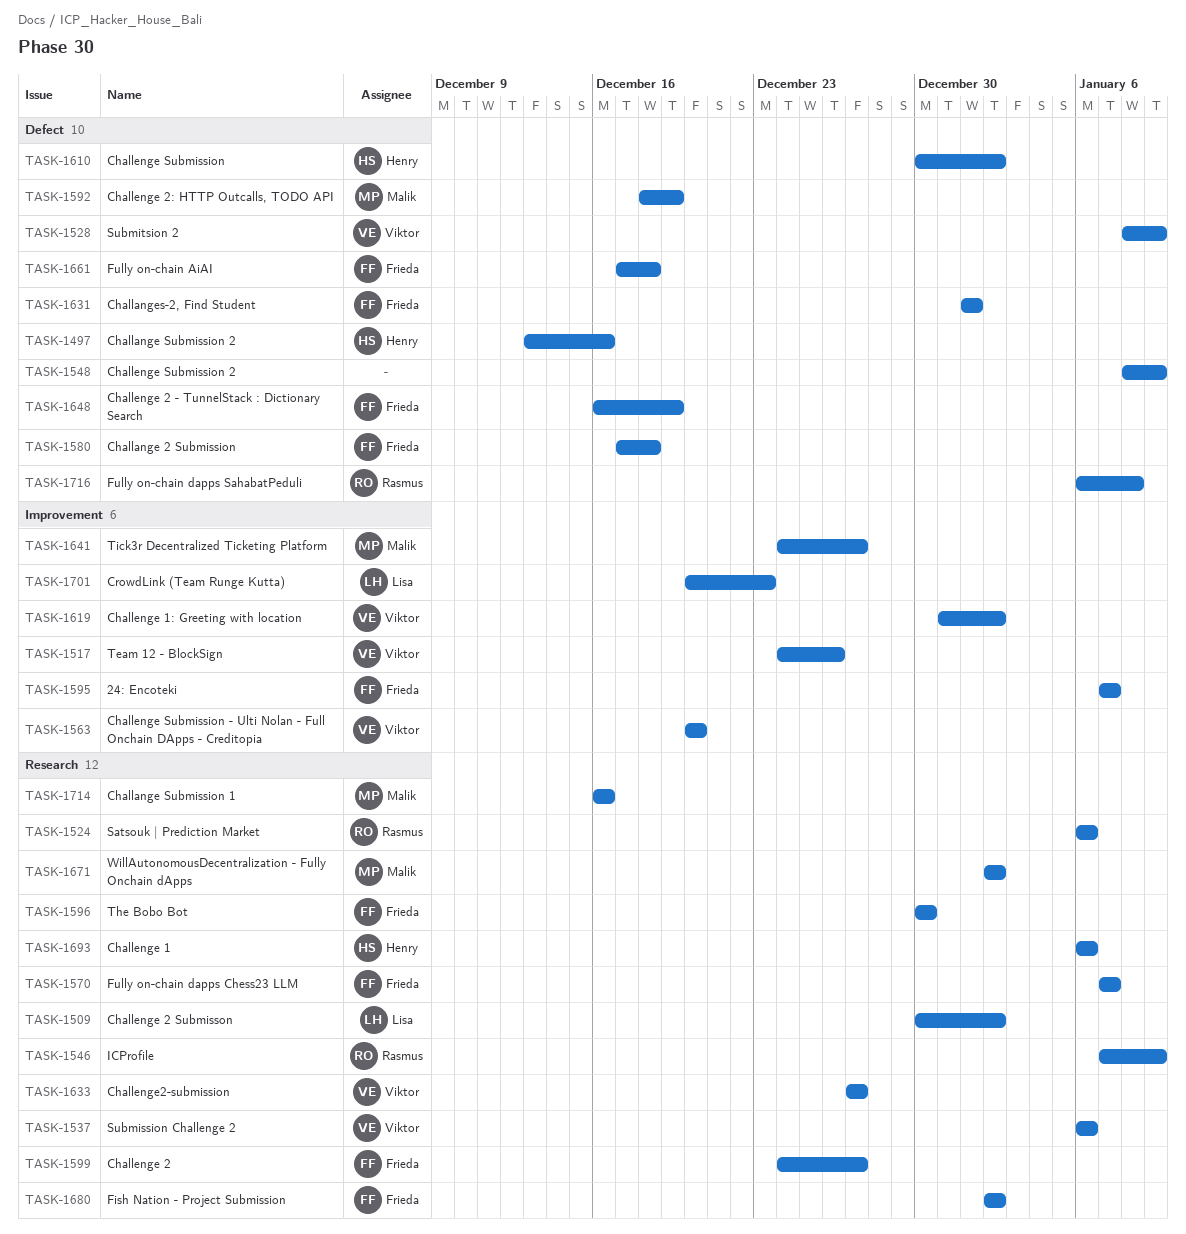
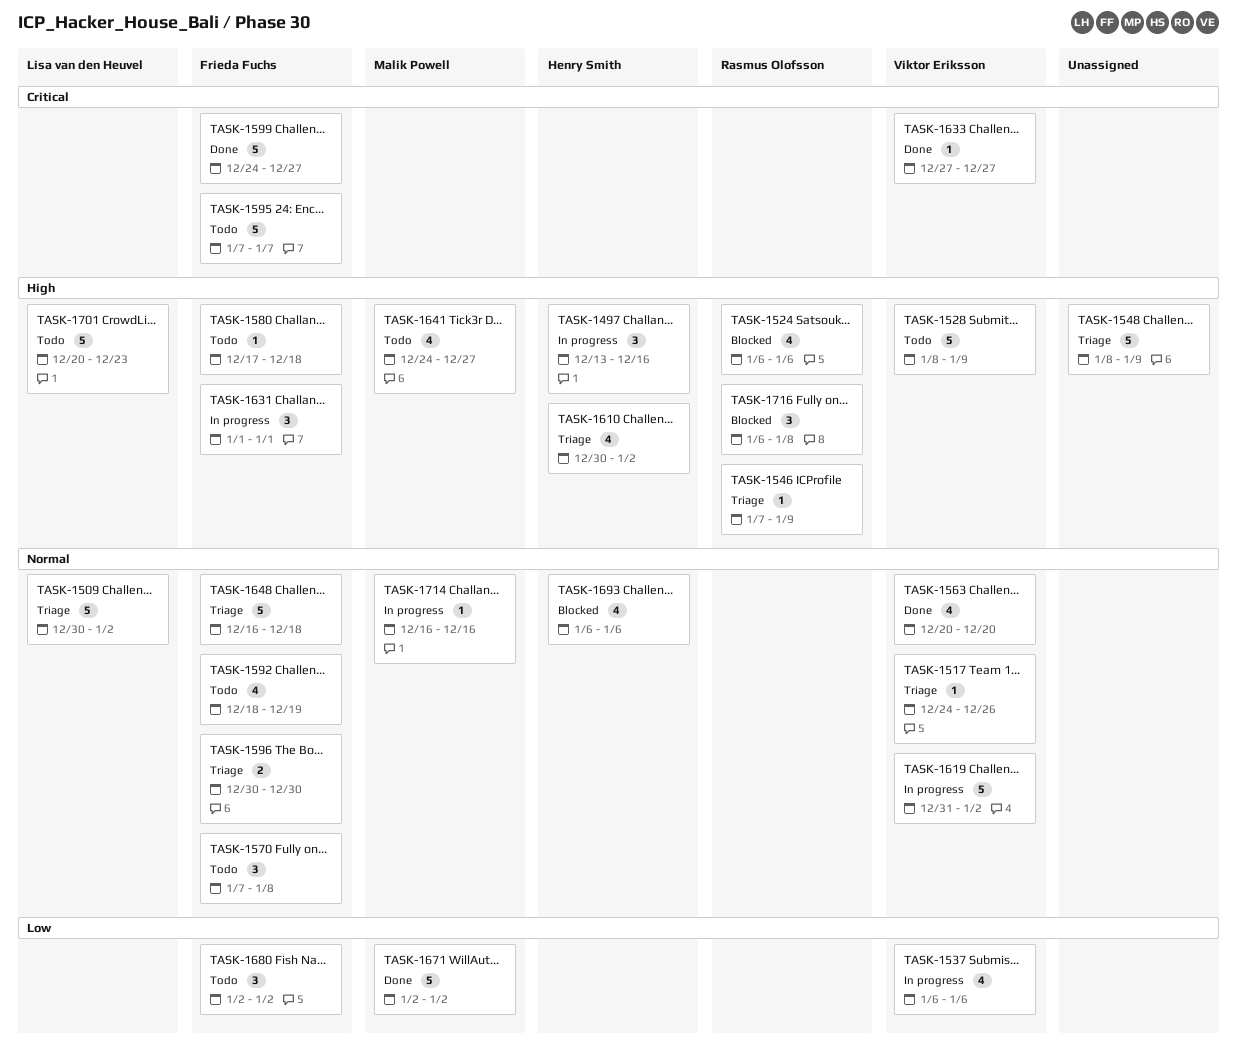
TASK-1570, due: Jan 7 -> Jan 8
TASK-1592, owner: Malik Powell -> Frieda Fuchs
TASK-1648, due: Dec 19 -> Dec 18
TASK-1661: present -> none

